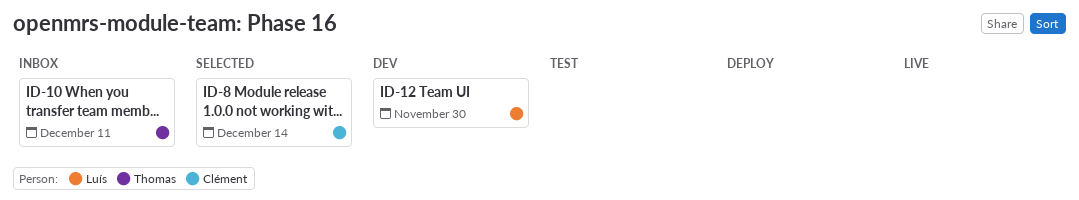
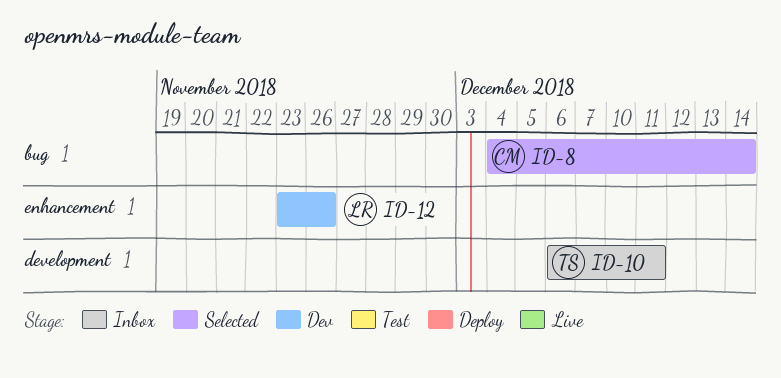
ID-12, due: Nov 30 -> Nov 26

